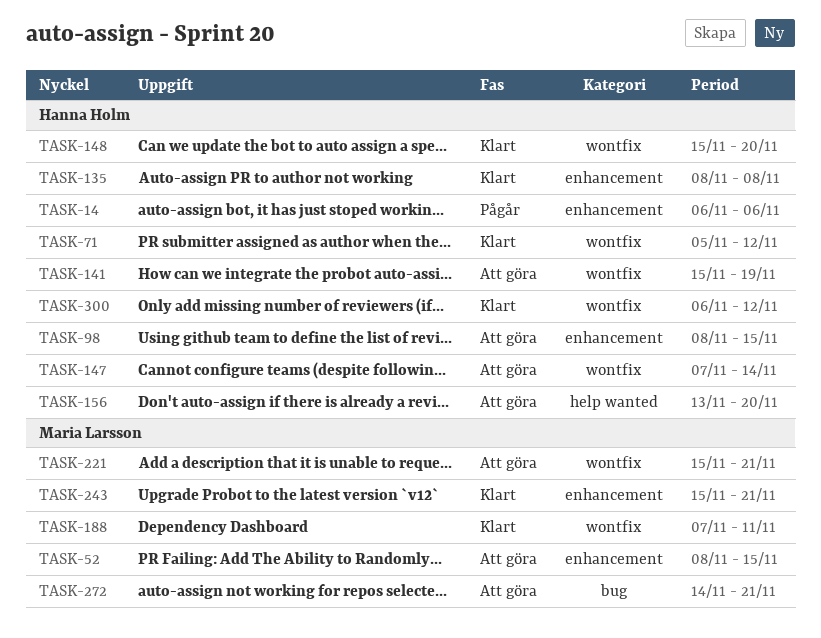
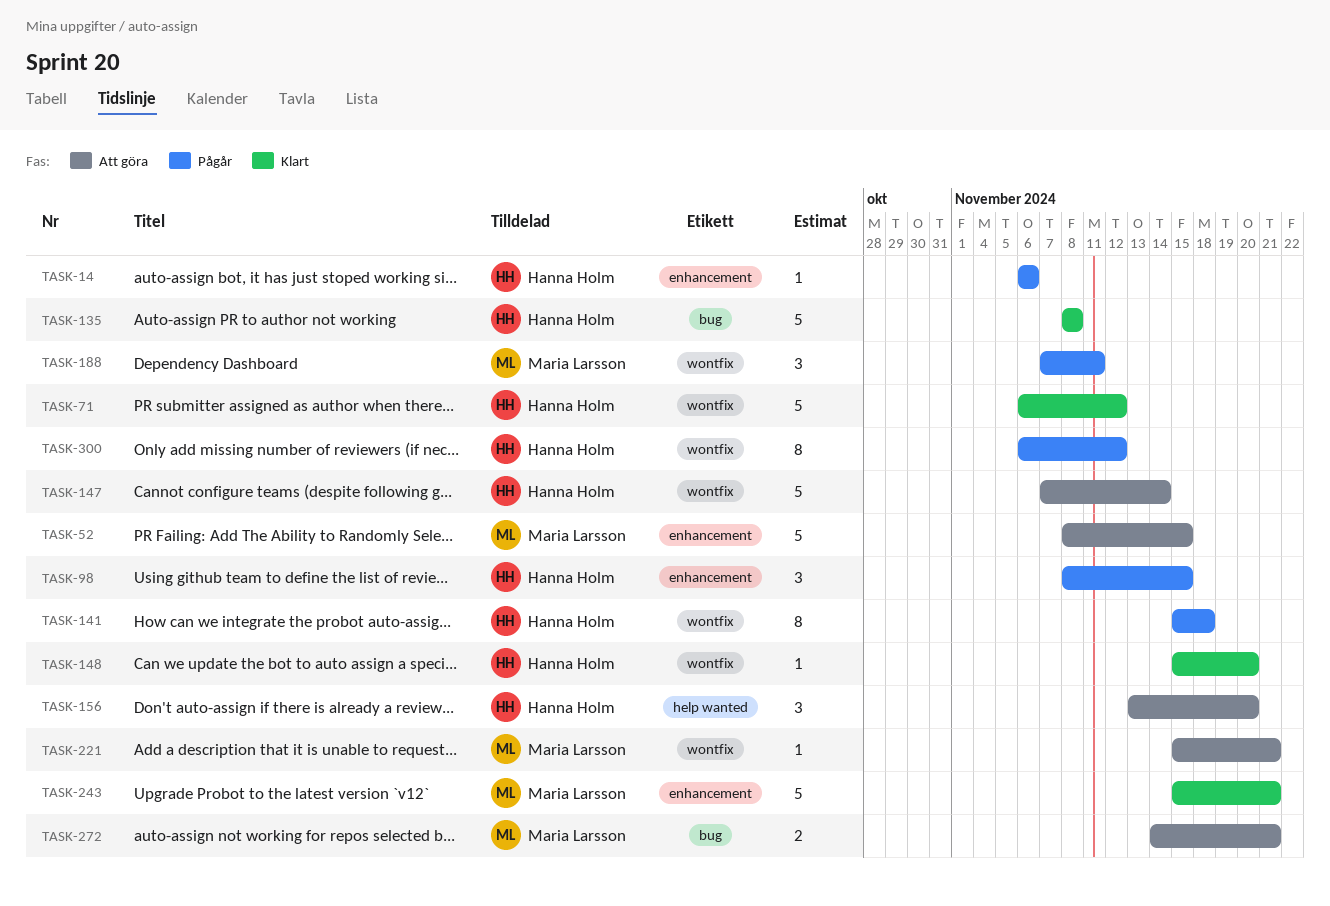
TASK-71, start: Nov 5 -> Nov 6
TASK-98, status: Att göra -> Pågår
TASK-135, label: enhancement -> bug
TASK-141, status: Att göra -> Pågår
TASK-141, due: Nov 19 -> Nov 18
TASK-188, status: Klart -> Pågår
TASK-300, status: Klart -> Pågår

